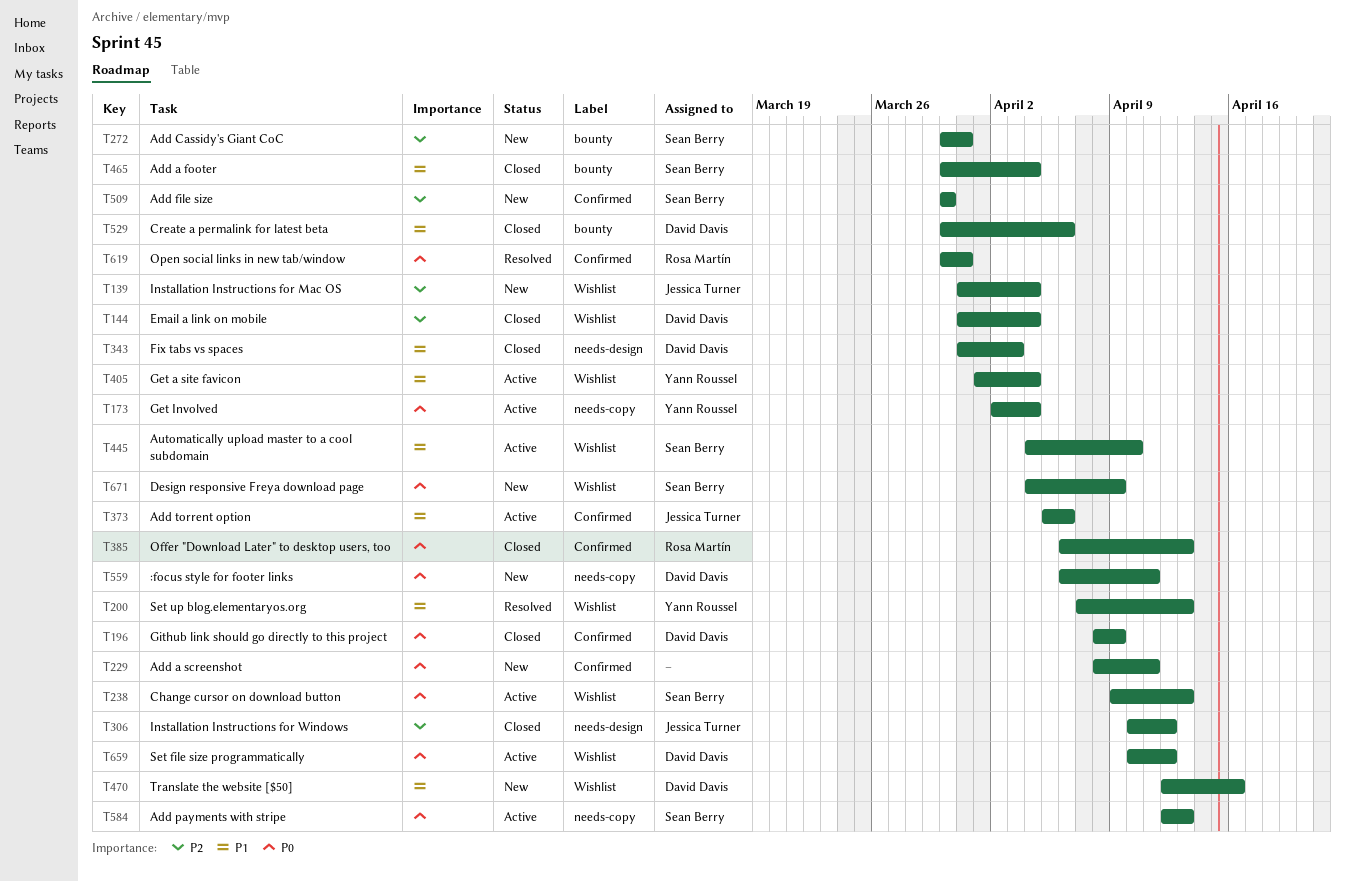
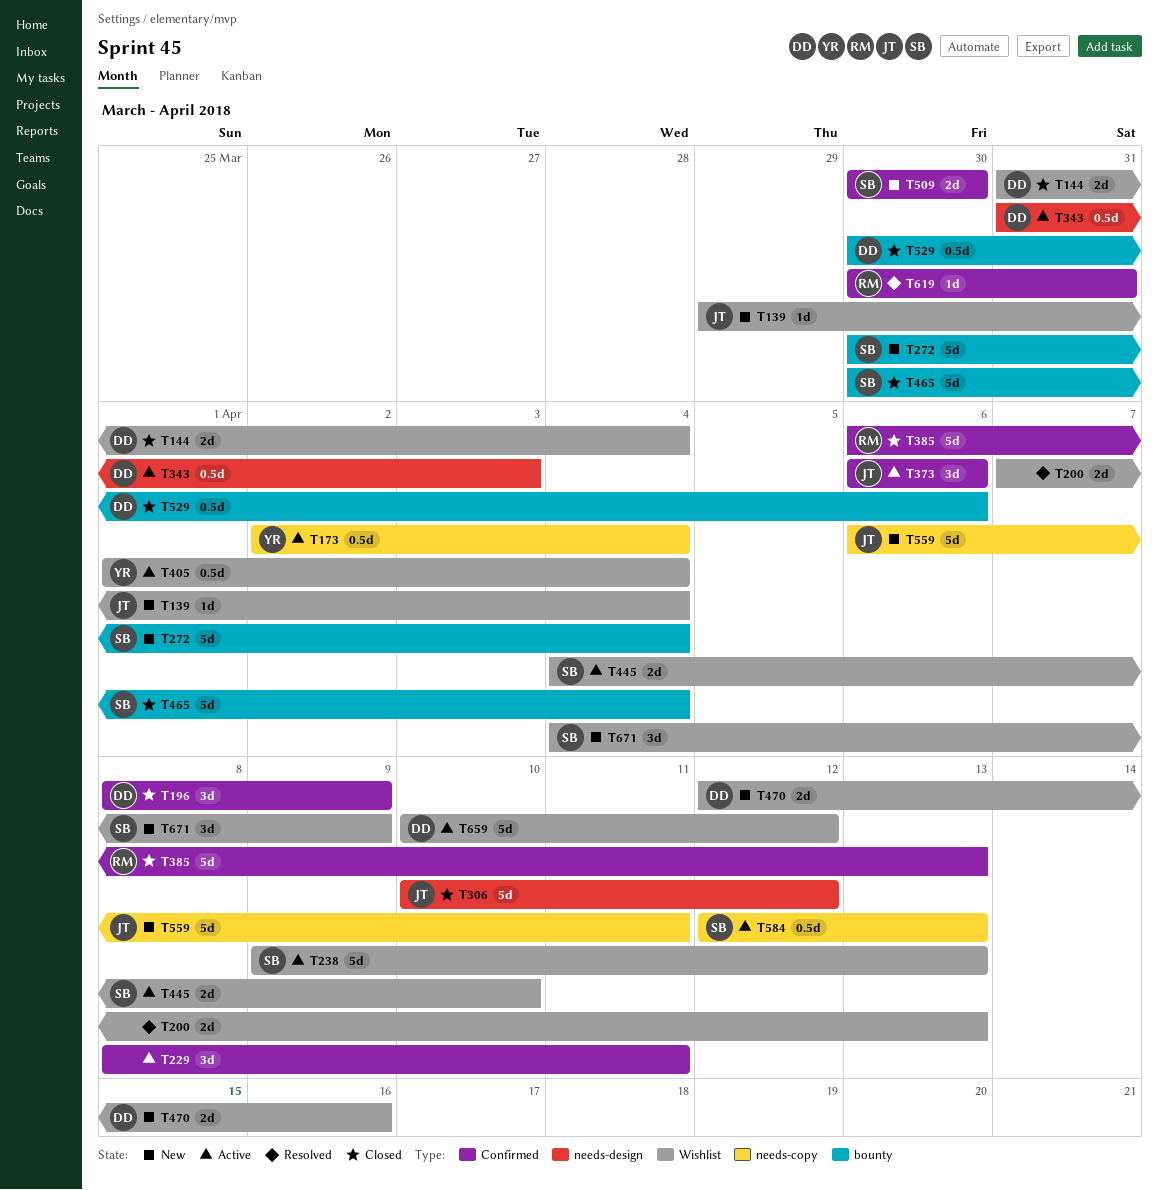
T139, start: Mar 31 -> Mar 29
T200, owner: Yann Roussel -> none
T229, status: New -> Active
T272, due: Mar 31 -> Apr 4
T343, status: Closed -> Active
T373, start: Apr 5 -> Apr 6
T559, owner: David Davis -> Jessica Turner

